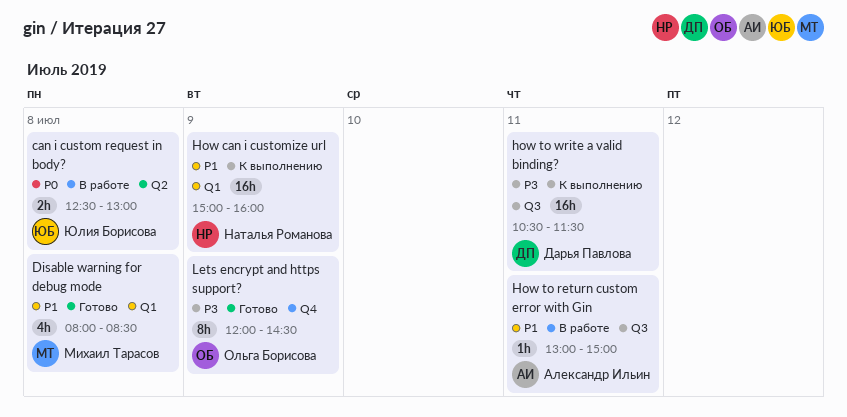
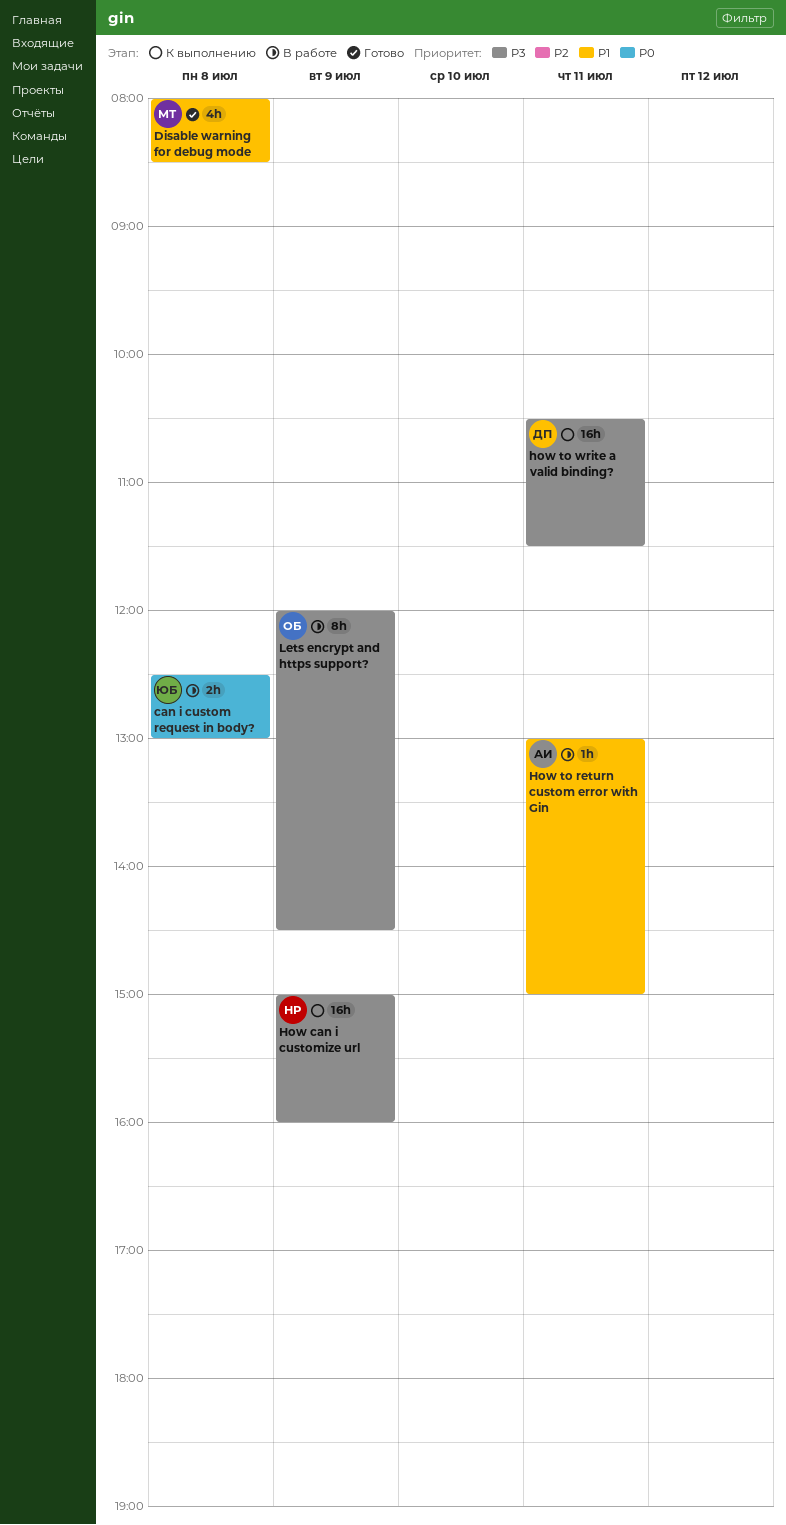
How can i customize url, priority: P1 -> P3
Lets encrypt and https support?, status: Готово -> В работе

